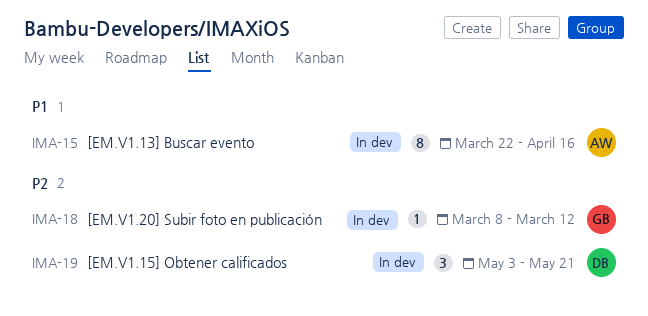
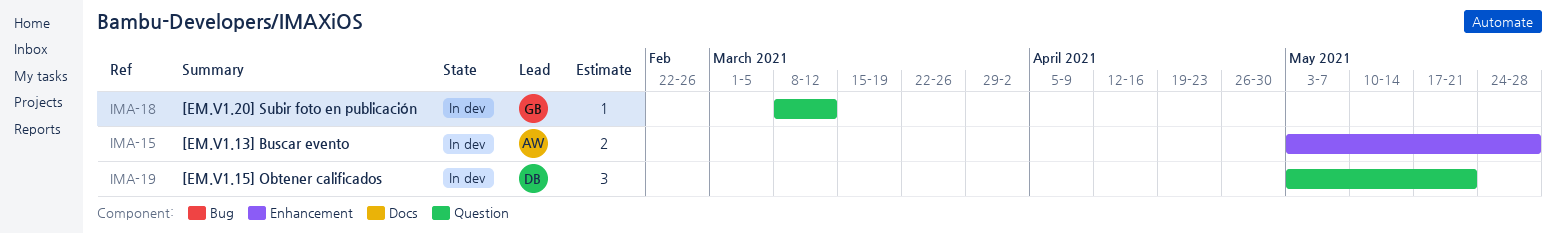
IMA-15, estimate: 8 -> 2
IMA-15, start: Mar 22 -> May 3
IMA-15, due: Apr 16 -> May 28

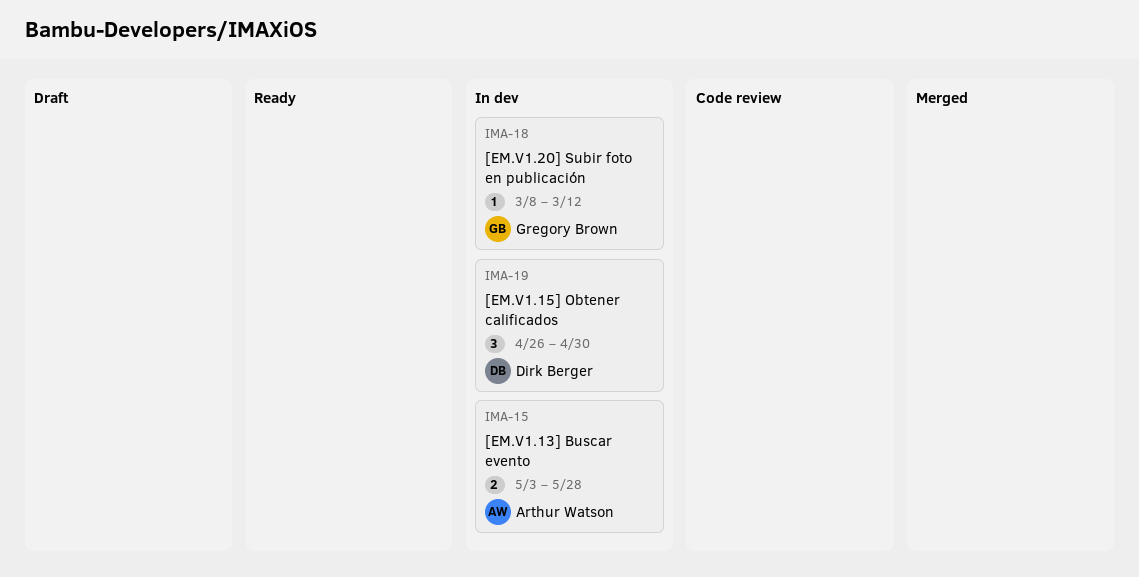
IMA-19, start: May 3 -> Apr 26
IMA-19, due: May 21 -> Apr 30

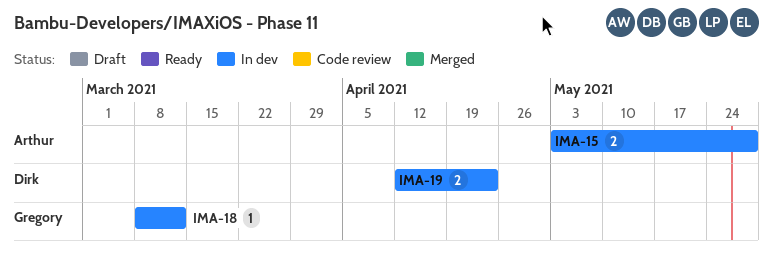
IMA-19, estimate: 3 -> 2
IMA-19, start: Apr 26 -> Apr 12
IMA-19, due: Apr 30 -> Apr 23

